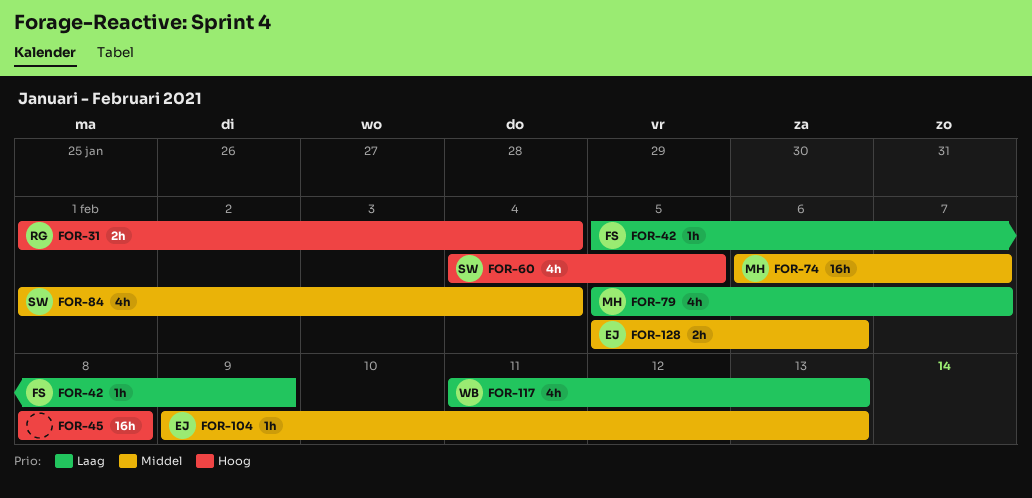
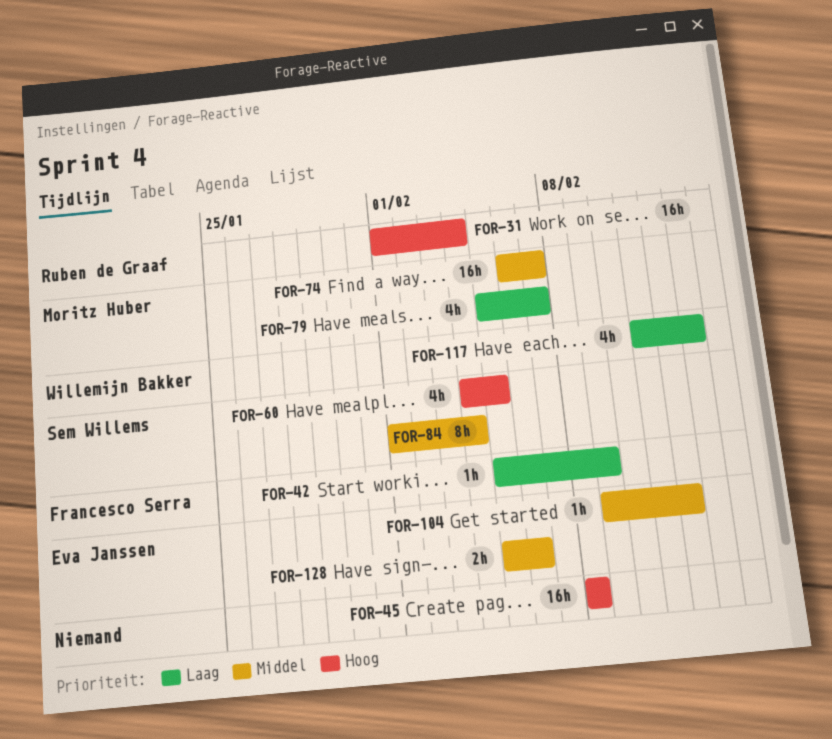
FOR-31, estimate: 2h -> 16h
FOR-84, estimate: 4h -> 8h
FOR-104, due: Feb 13 -> Feb 12

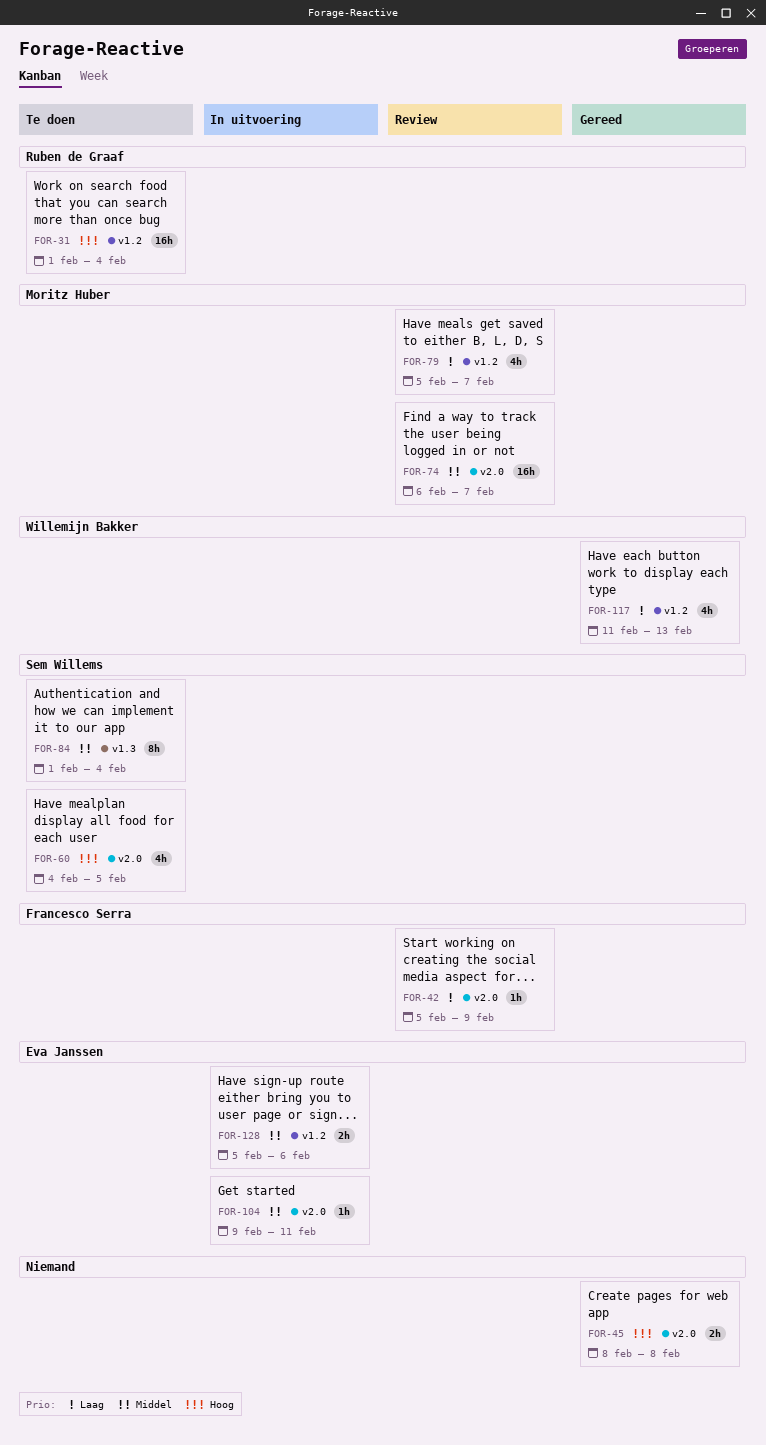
FOR-45, estimate: 16h -> 2h
FOR-104, due: Feb 12 -> Feb 11

